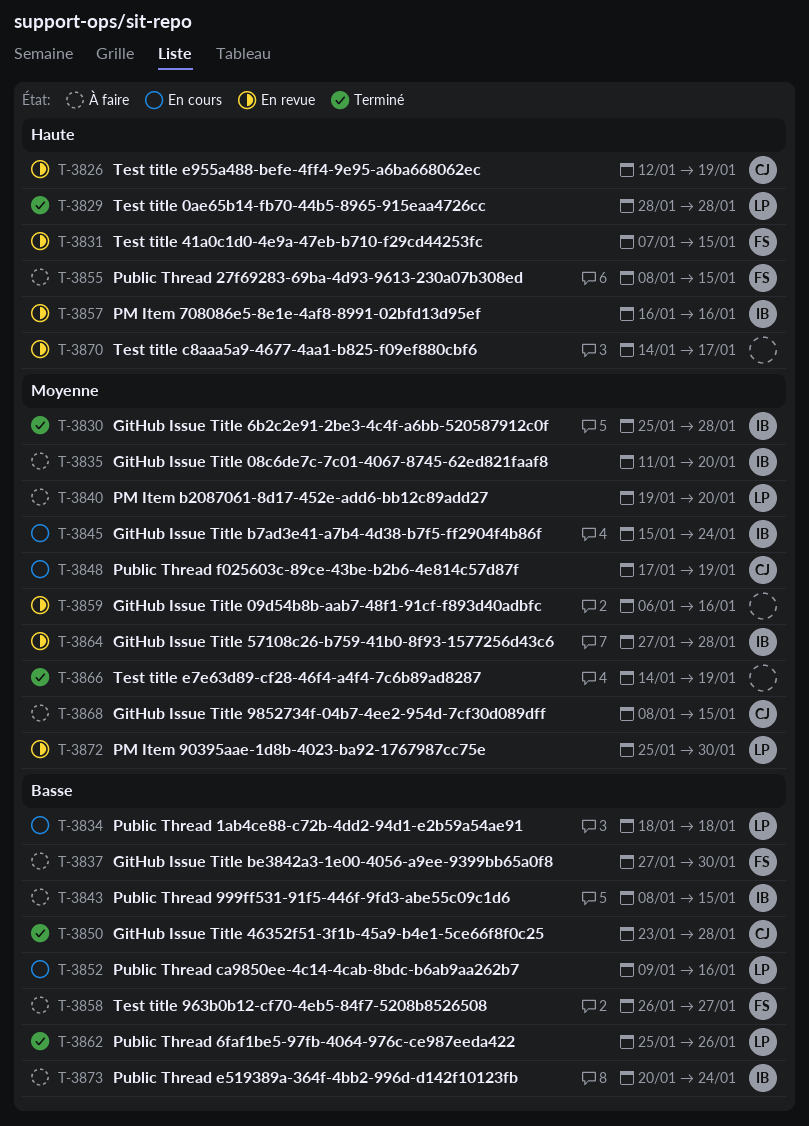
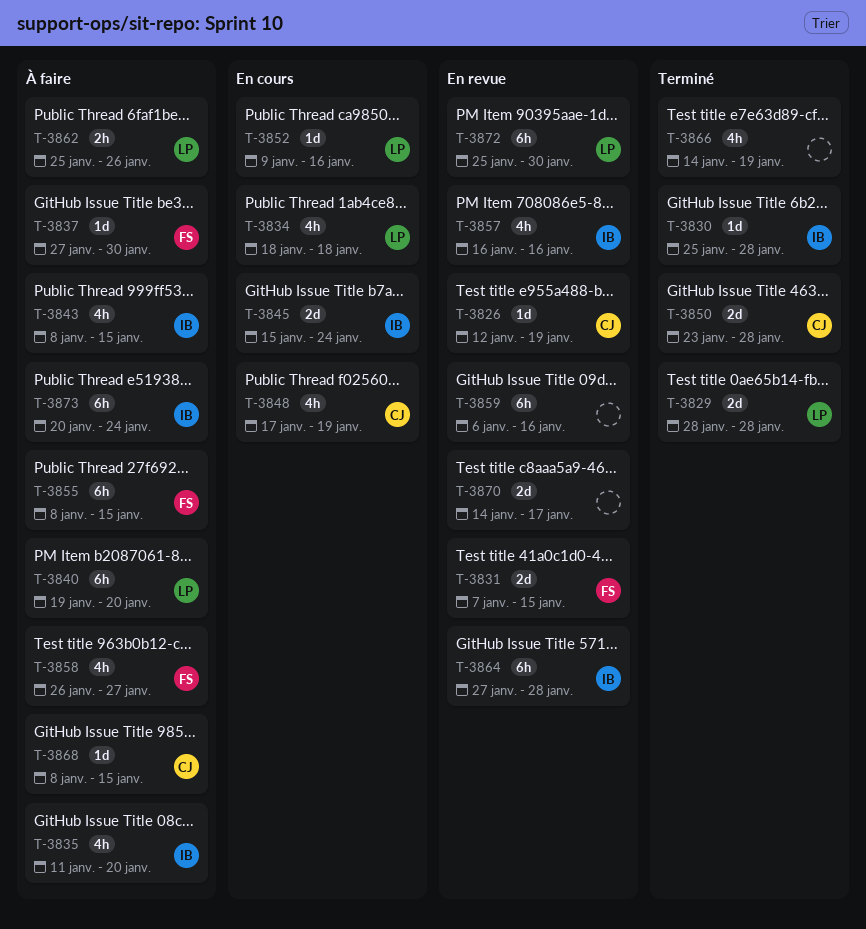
T-3862, status: Terminé -> À faire

